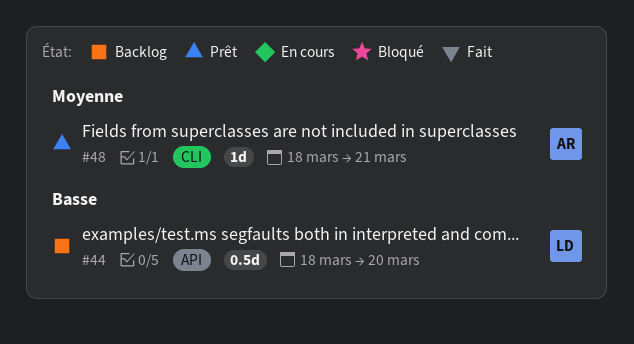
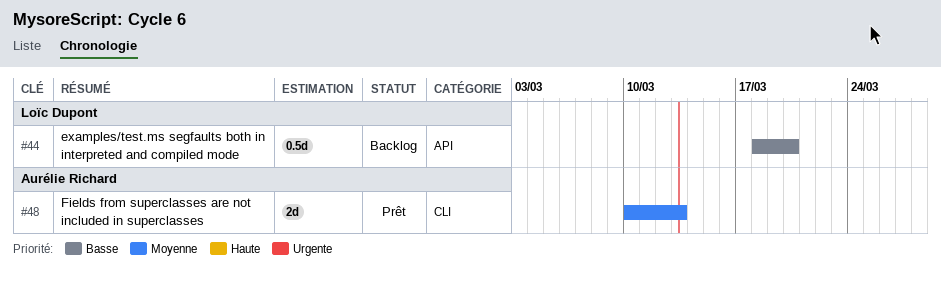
#48, estimate: 1d -> 2d
#48, start: Mar 18 -> Mar 10
#48, due: Mar 21 -> Mar 13

